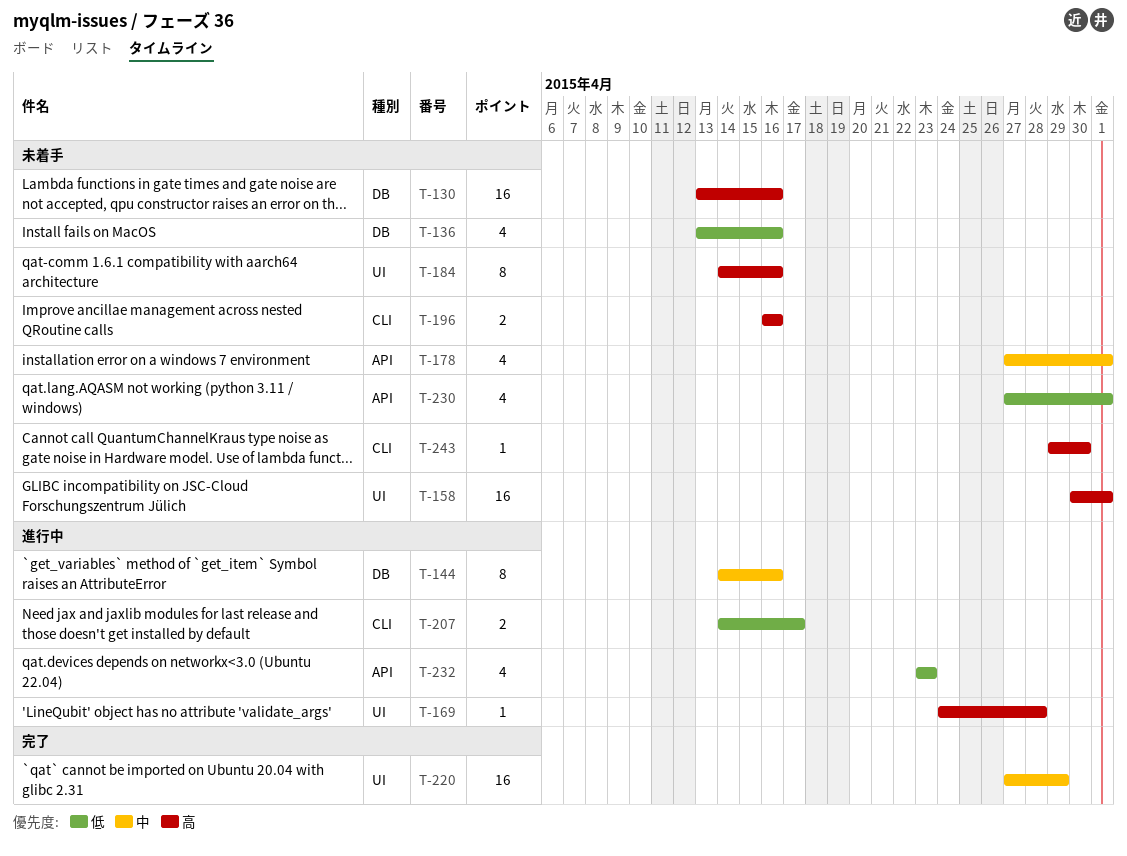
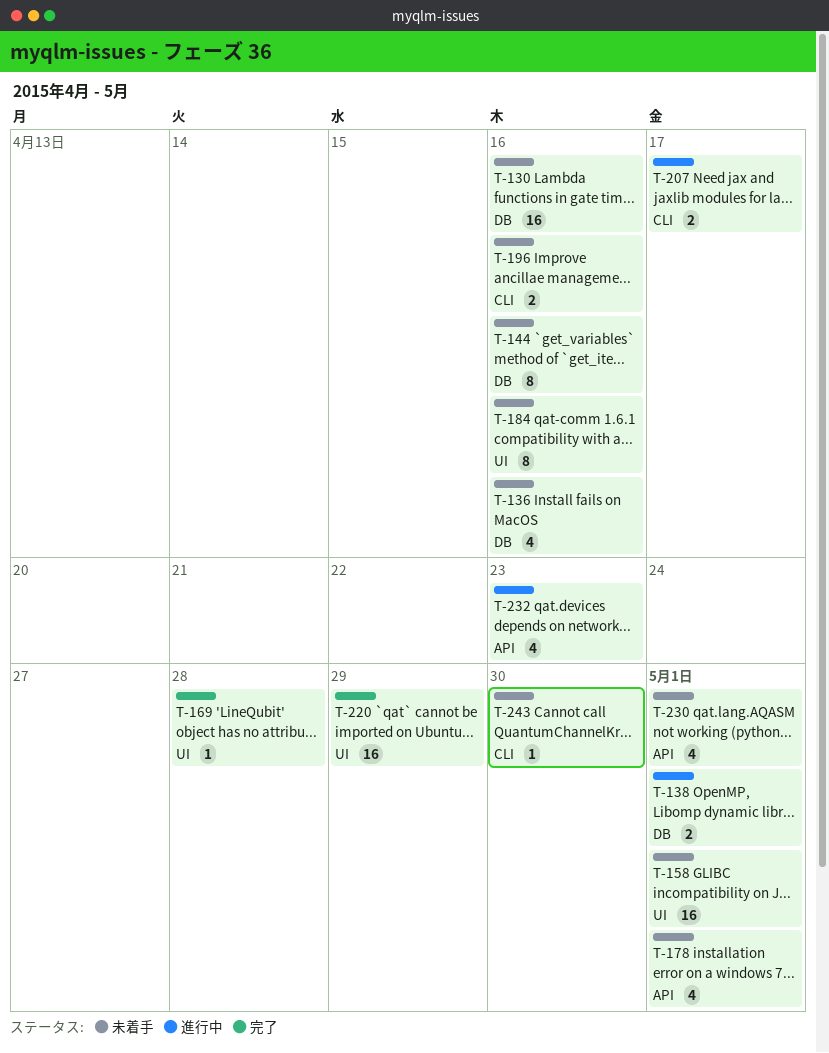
T-138: none -> present
T-144, status: 進行中 -> 未着手
T-169, status: 進行中 -> 完了

